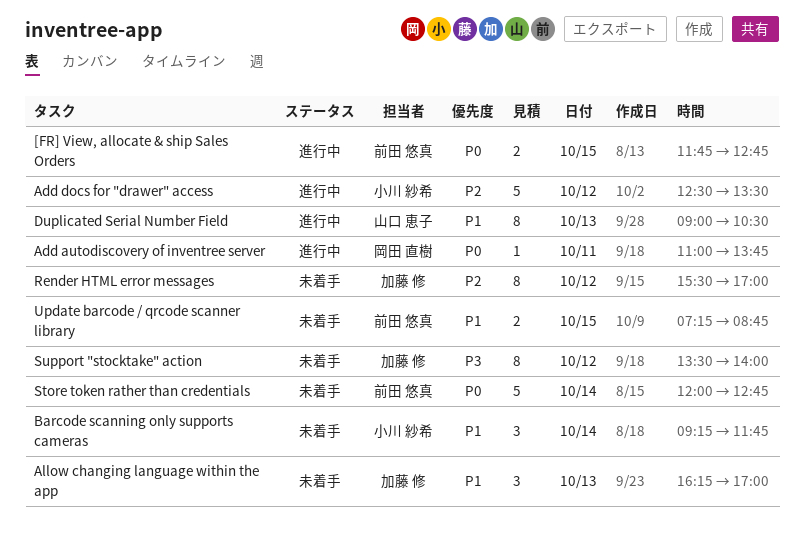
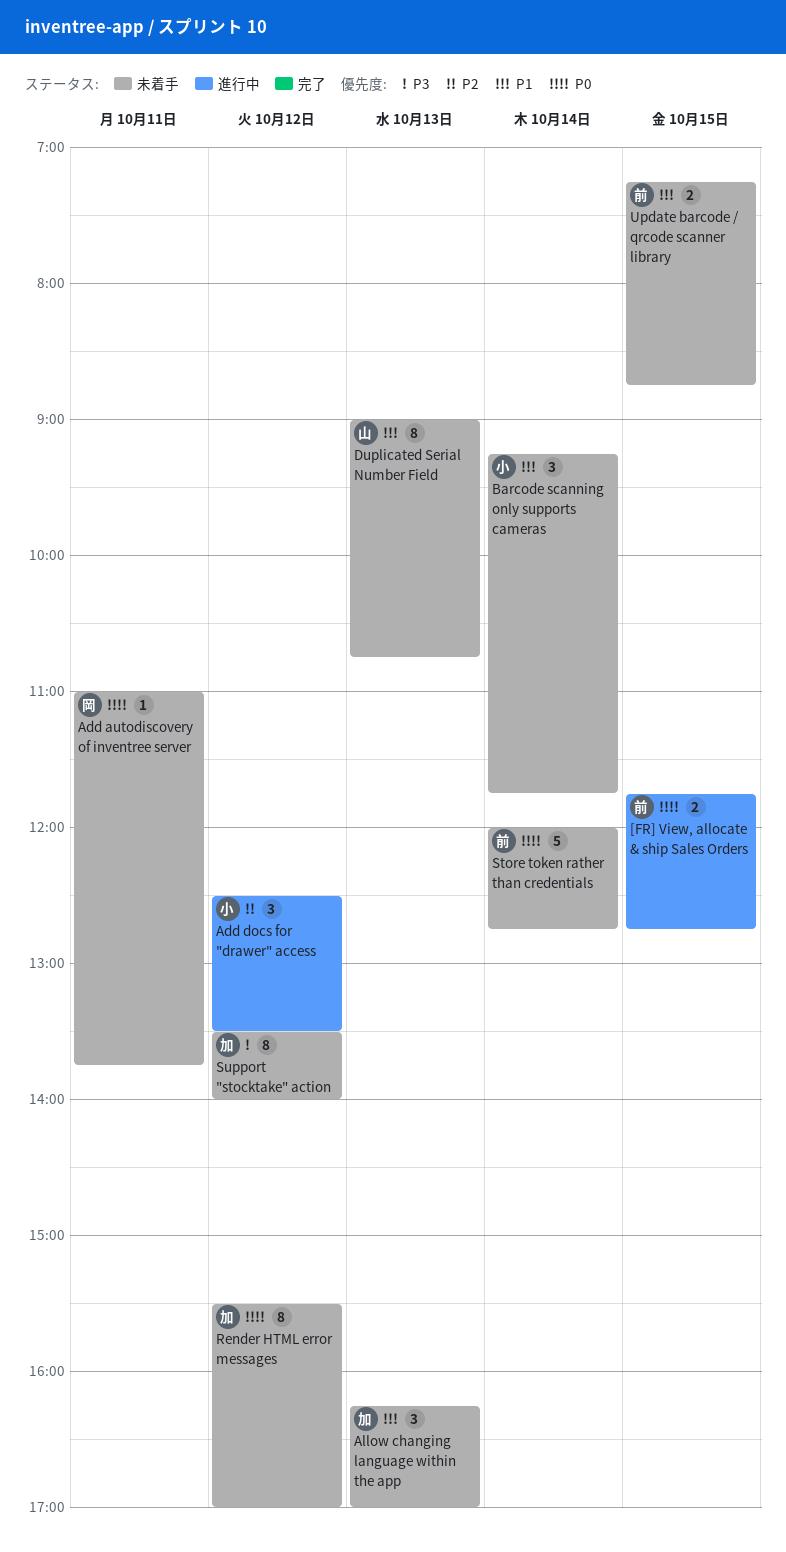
Add autodiscovery of inventree server, status: 進行中 -> 未着手
Add docs for "drawer" access, estimate: 5 -> 3
Duplicated Serial Number Field, status: 進行中 -> 未着手
Duplicated Serial Number Field, ends: 10:30 -> 10:45
Render HTML error messages, priority: P2 -> P0

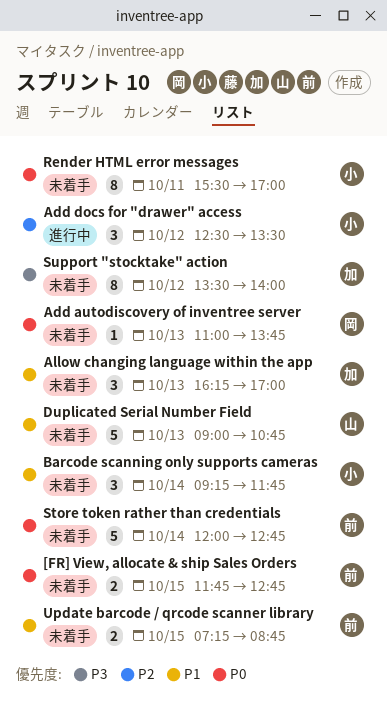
[FR] View, allocate & ship Sales Orders, status: 進行中 -> 未着手
Add autodiscovery of inventree server, day: Oct 11 -> Oct 13
Duplicated Serial Number Field, estimate: 8 -> 5
Render HTML error messages, owner: 加 -> 小
Render HTML error messages, day: Oct 12 -> Oct 11

